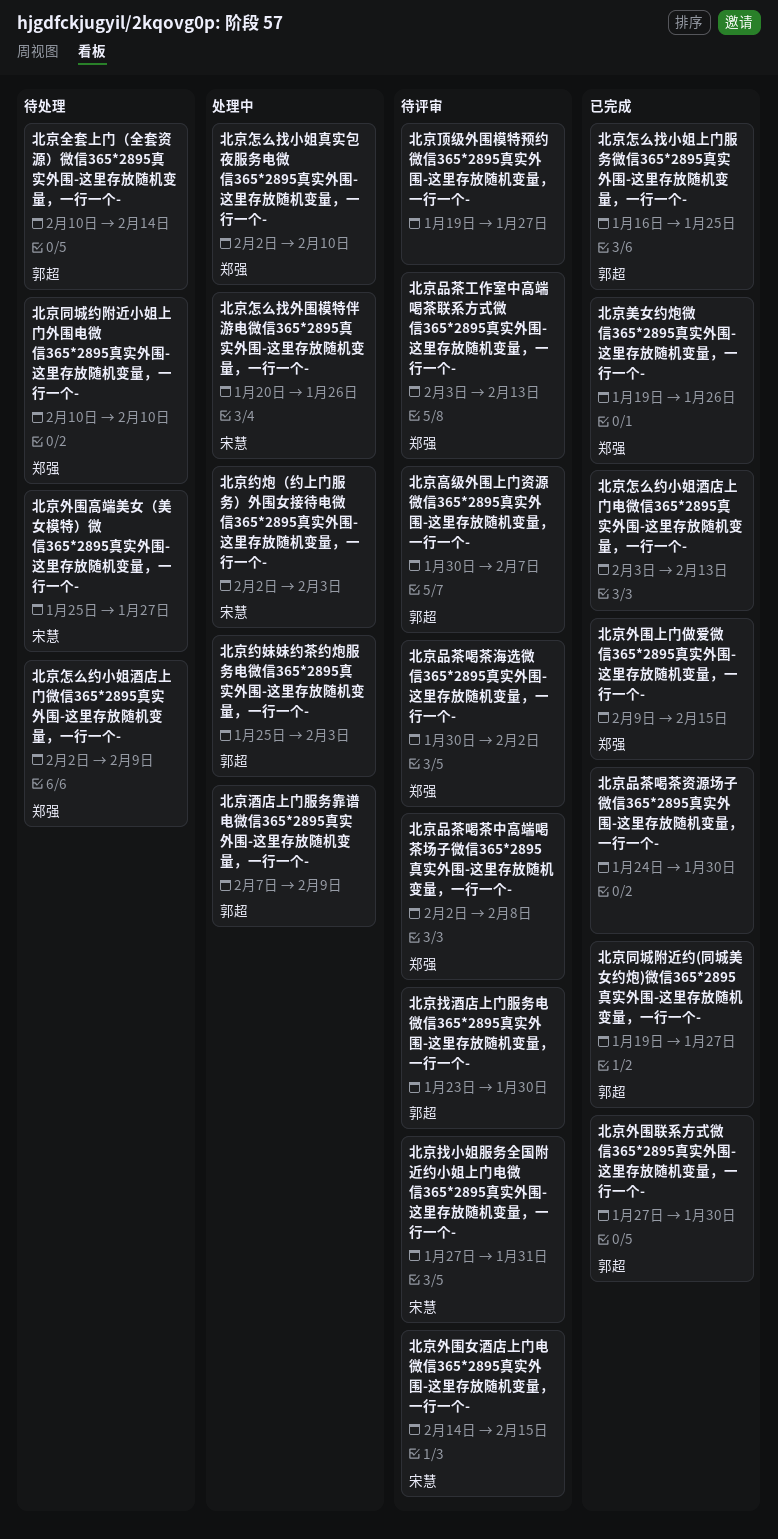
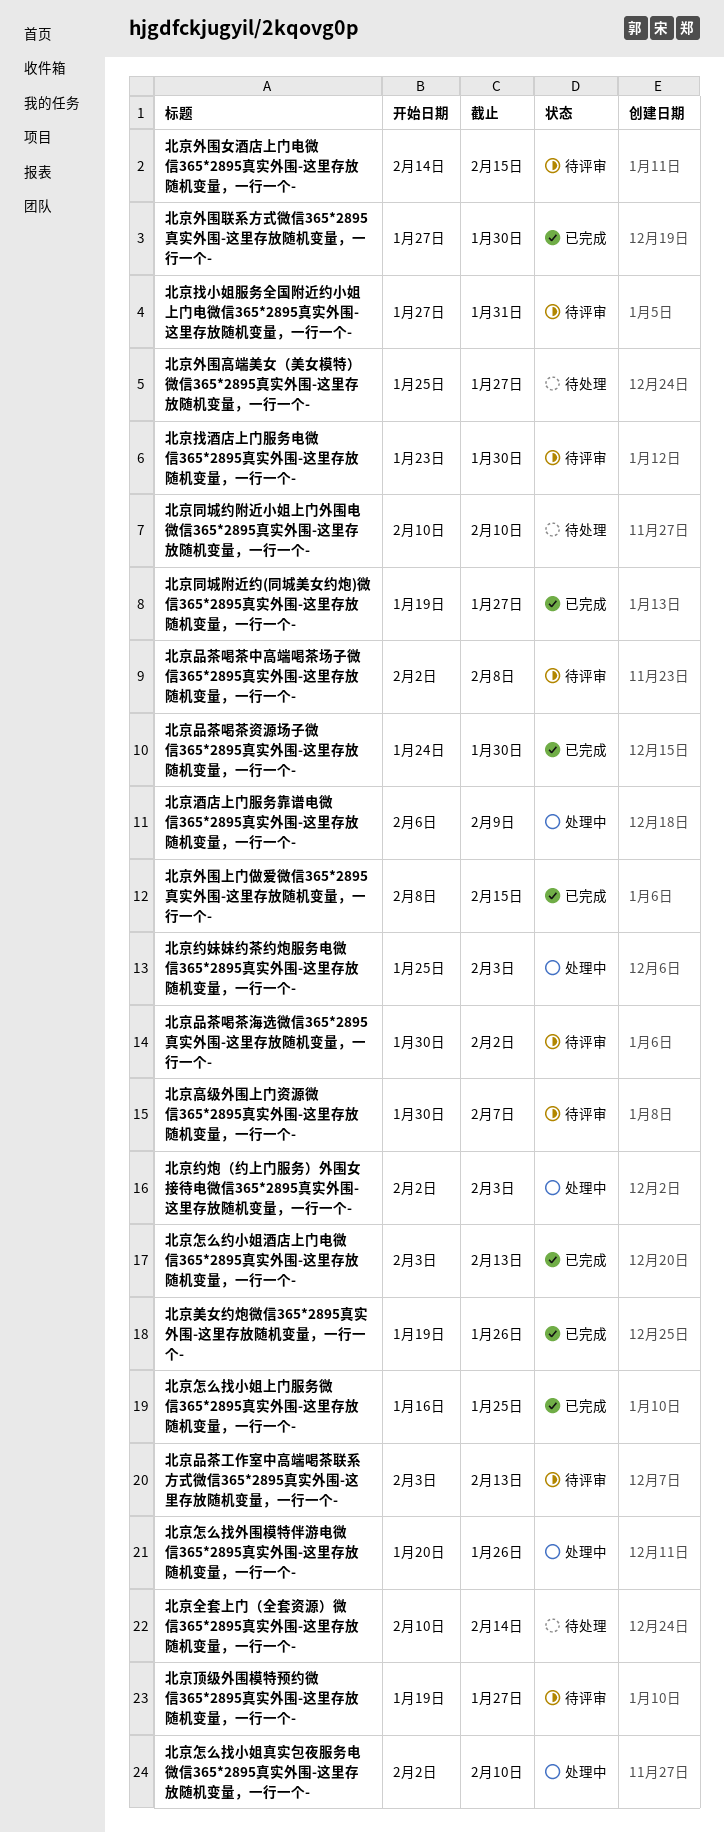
北京外围上门做爱微信365*2895真实外围-这里存放随机变量，一行一个-, start: Feb 9 -> Feb 8
北京怎么约小姐酒店上门微信365*2895真实外围-这里存放随机变量，一行一个-: present -> none
北京酒店上门服务靠谱电微信365*2895真实外围-这里存放随机变量，一行一个-, start: Feb 7 -> Feb 6

